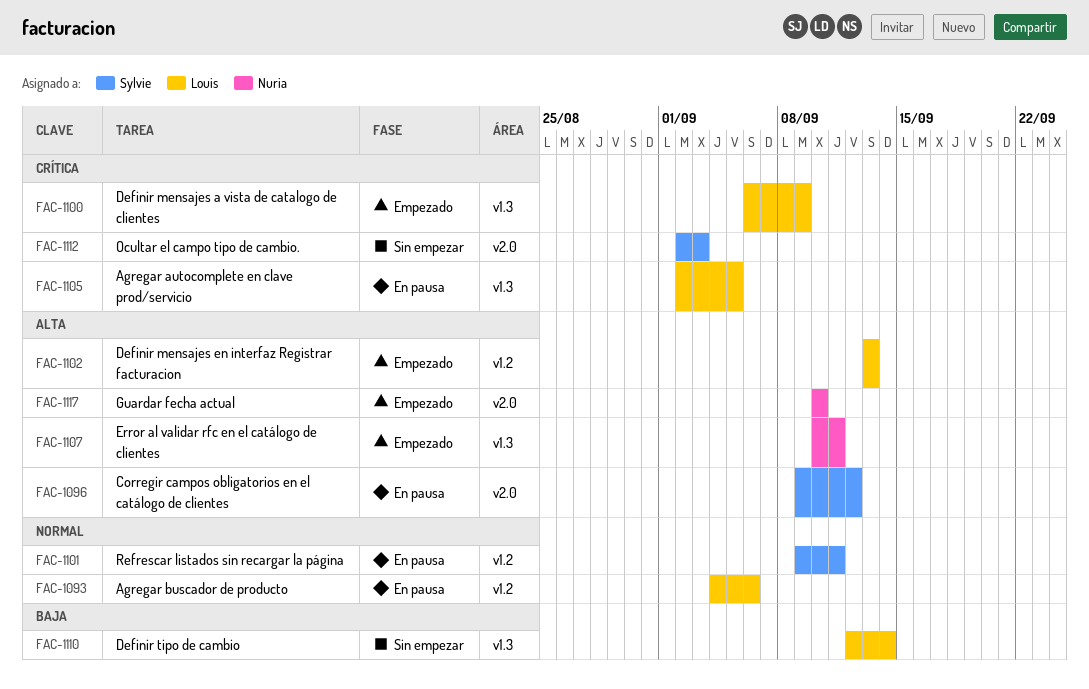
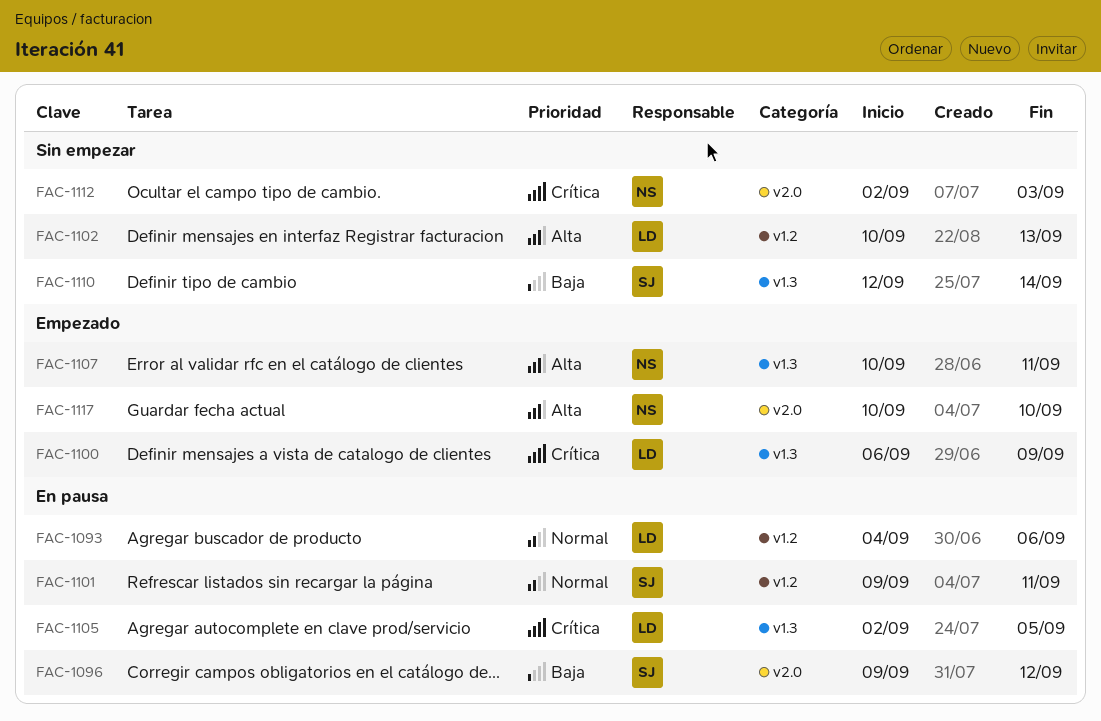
FAC-1096, priority: Alta -> Baja
FAC-1102, status: Empezado -> Sin empezar
FAC-1102, start: Sep 13 -> Sep 10
FAC-1110, owner: Louis -> Sylvie
FAC-1112, owner: Sylvie -> Nuria

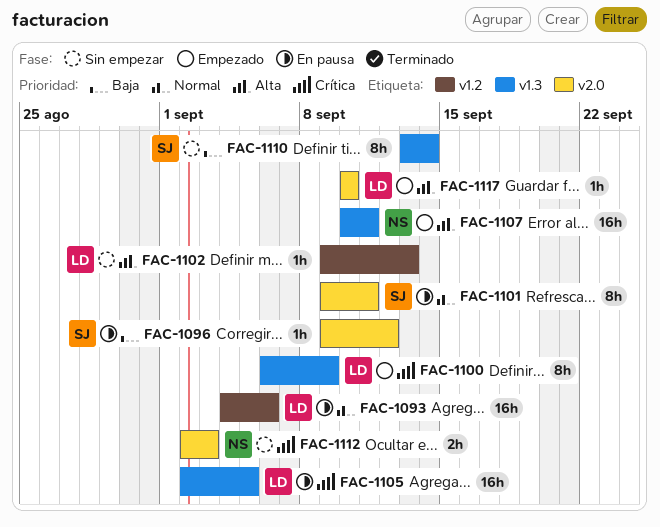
FAC-1101, label: v1.2 -> v2.0
FAC-1102, start: Sep 10 -> Sep 9
FAC-1110, start: Sep 12 -> Sep 13
FAC-1117, owner: NS -> LD

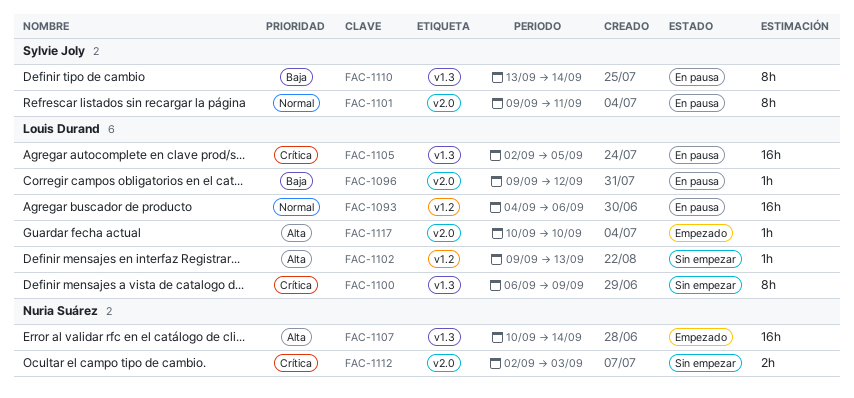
FAC-1096, owner: Sylvie Joly -> Louis Durand
FAC-1100, status: Empezado -> Sin empezar
FAC-1107, due: Sep 11 -> Sep 14
FAC-1110, status: Sin empezar -> En pausa

